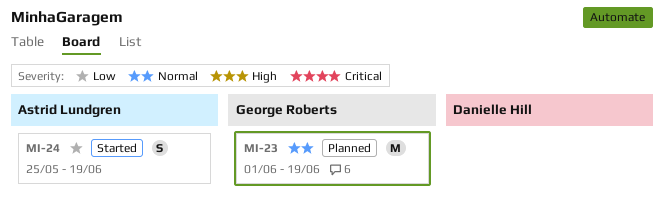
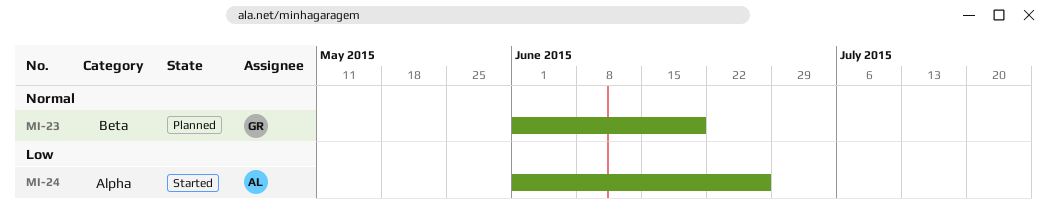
MI-24, start: May 25 -> Jun 1
MI-24, due: Jun 19 -> Jun 26

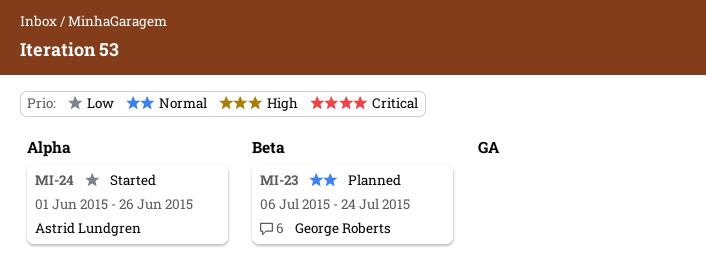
MI-23, start: Jun 1 -> Jul 6
MI-23, due: Jun 19 -> Jul 24

